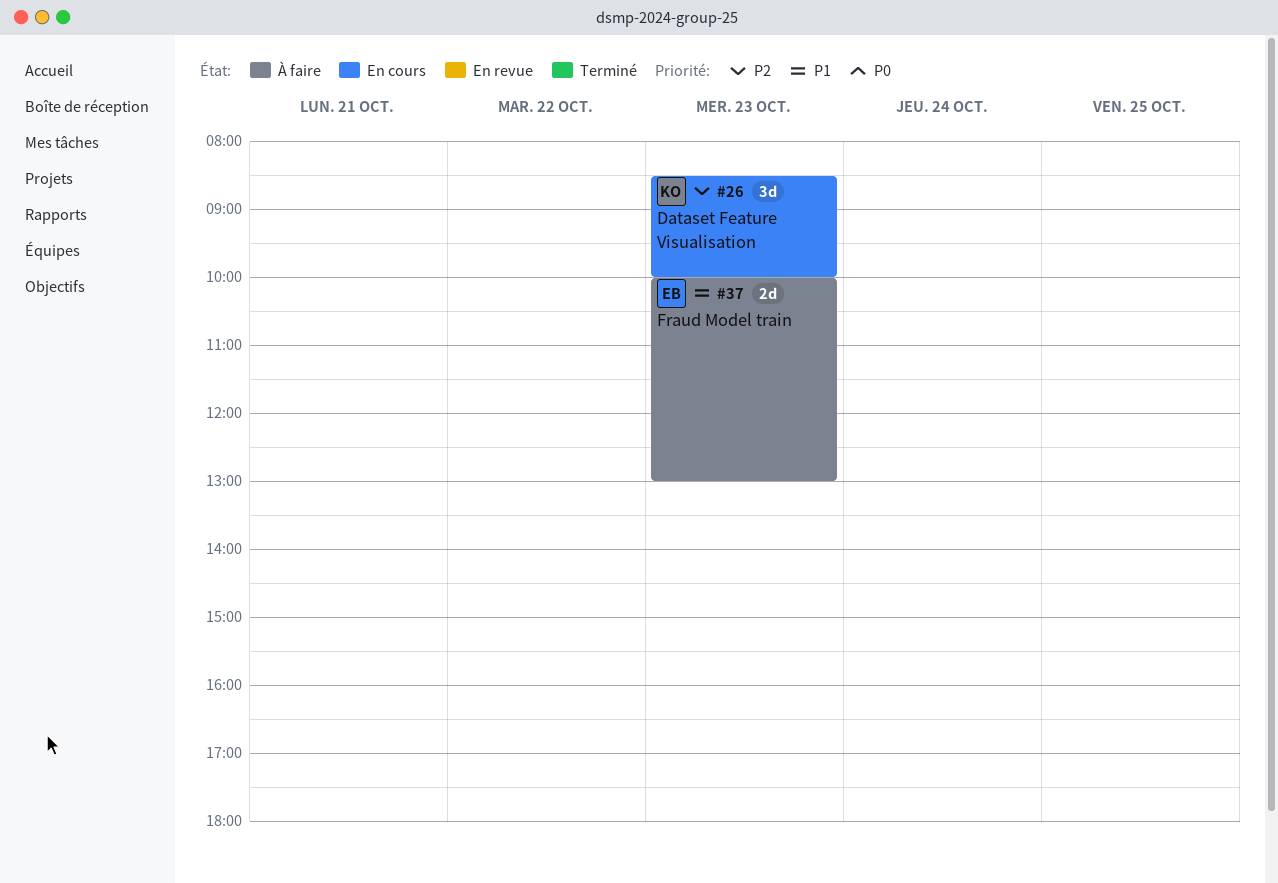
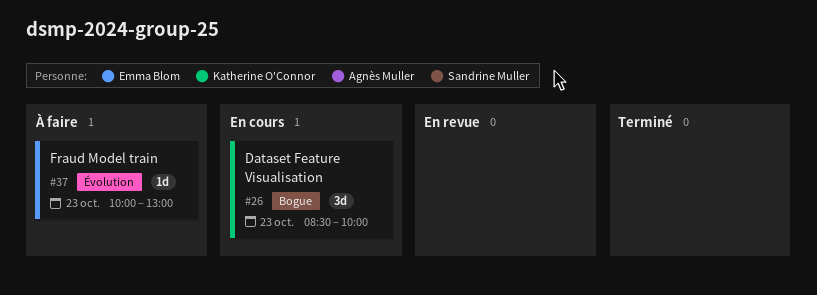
#37, estimate: 2d -> 1d

